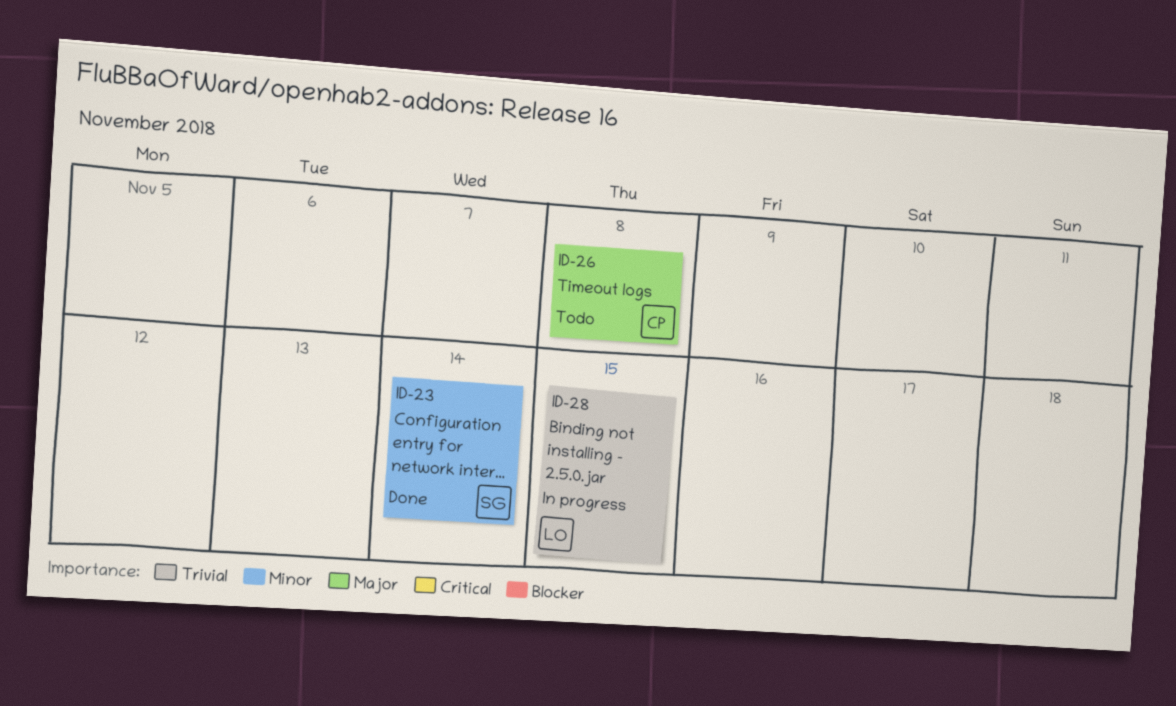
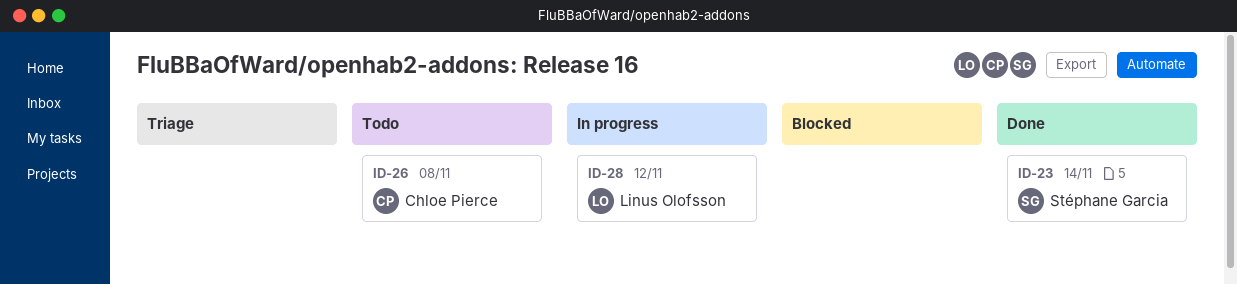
ID-28, due: Nov 15 -> Nov 12

